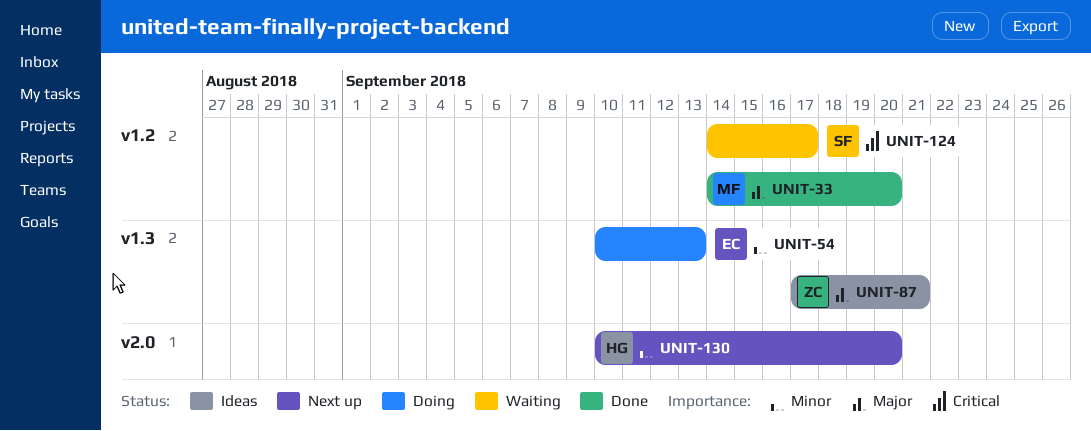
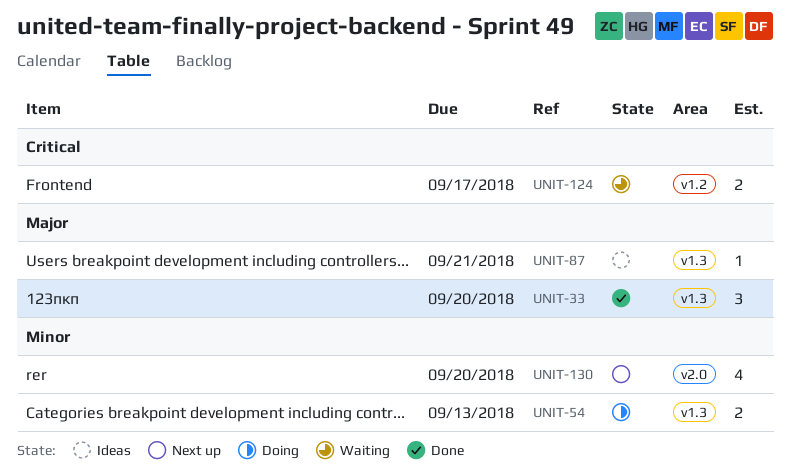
UNIT-33, label: v1.2 -> v1.3

